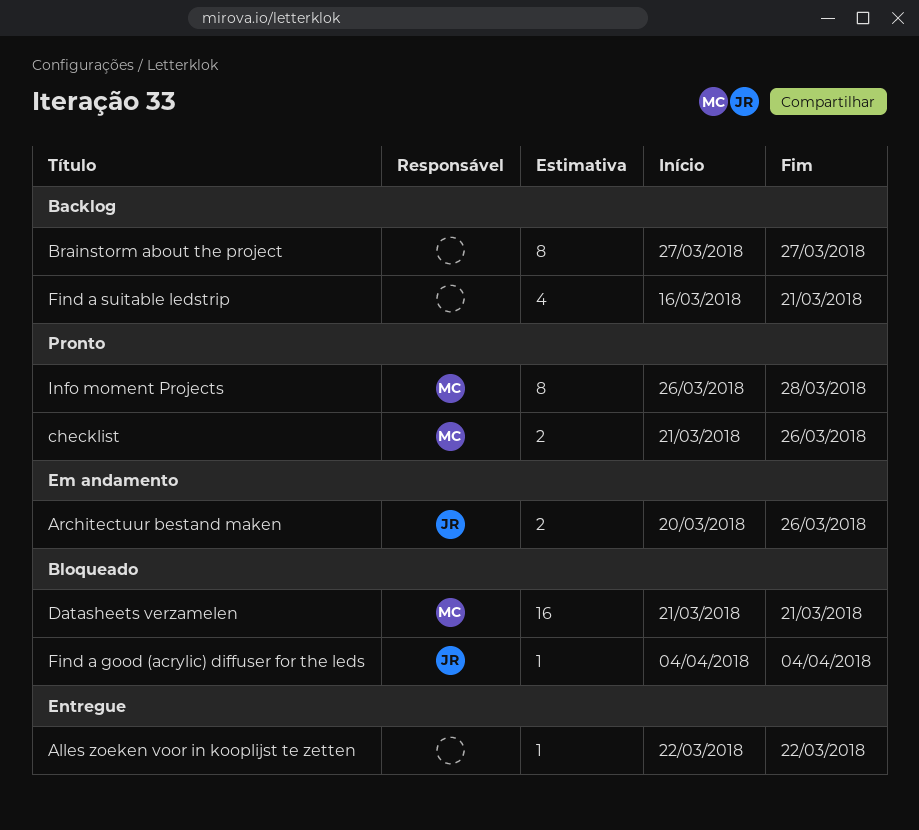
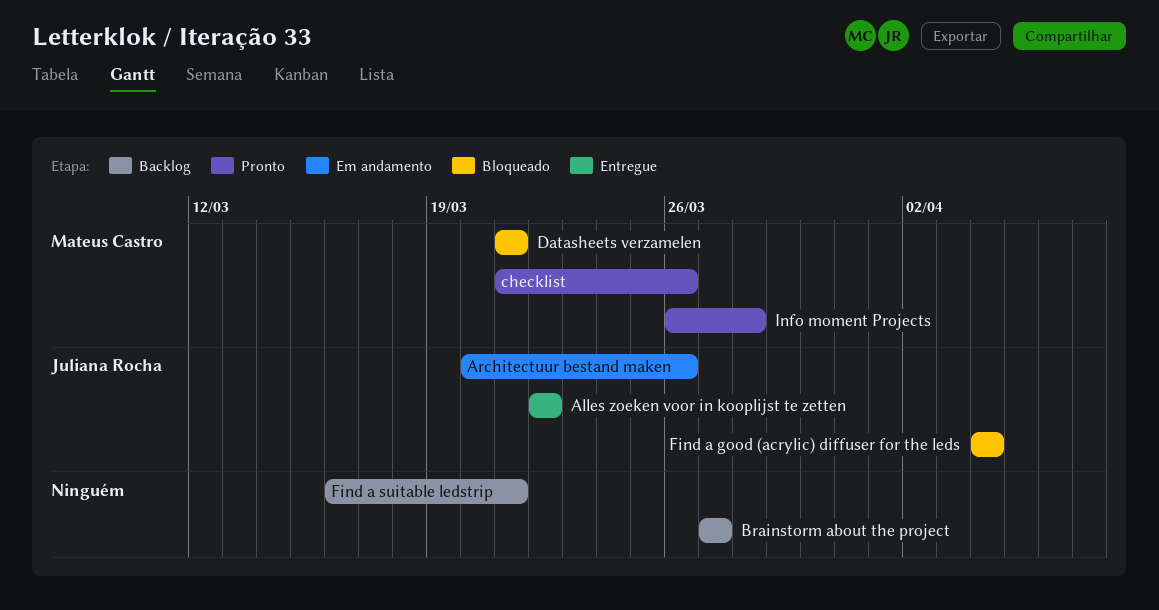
Alles zoeken voor in kooplijst te zetten, owner: none -> Juliana Rocha

